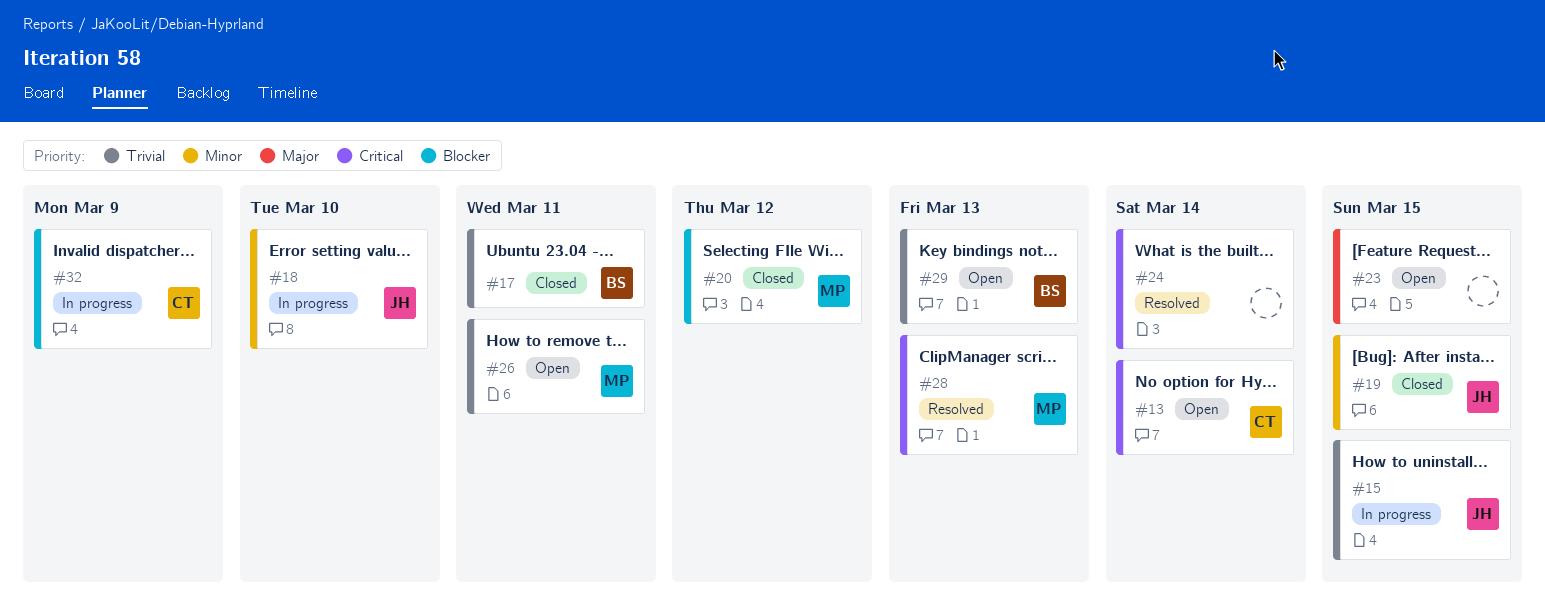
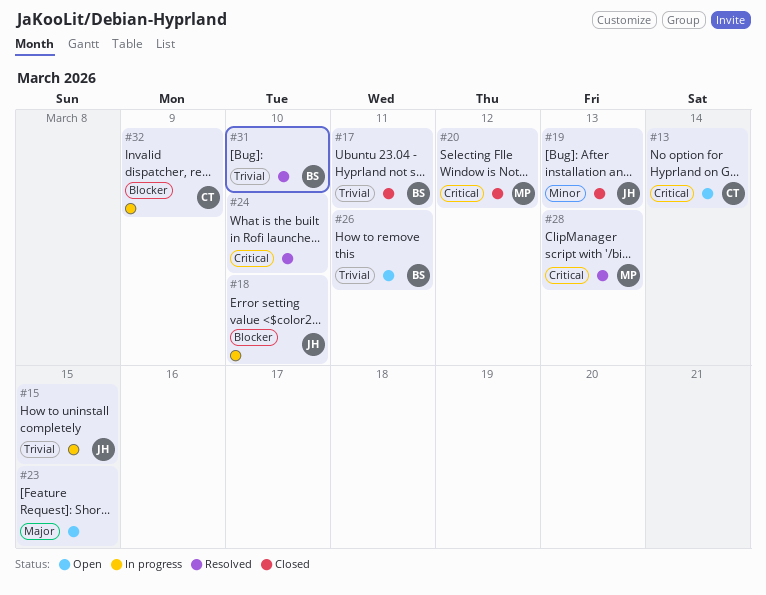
#18, priority: Minor -> Blocker
#19, due: Mar 15 -> Mar 13
#20, priority: Blocker -> Critical
#24, due: Mar 14 -> Mar 10
#26, owner: MP -> BS
#29: present -> none
#31: none -> present

